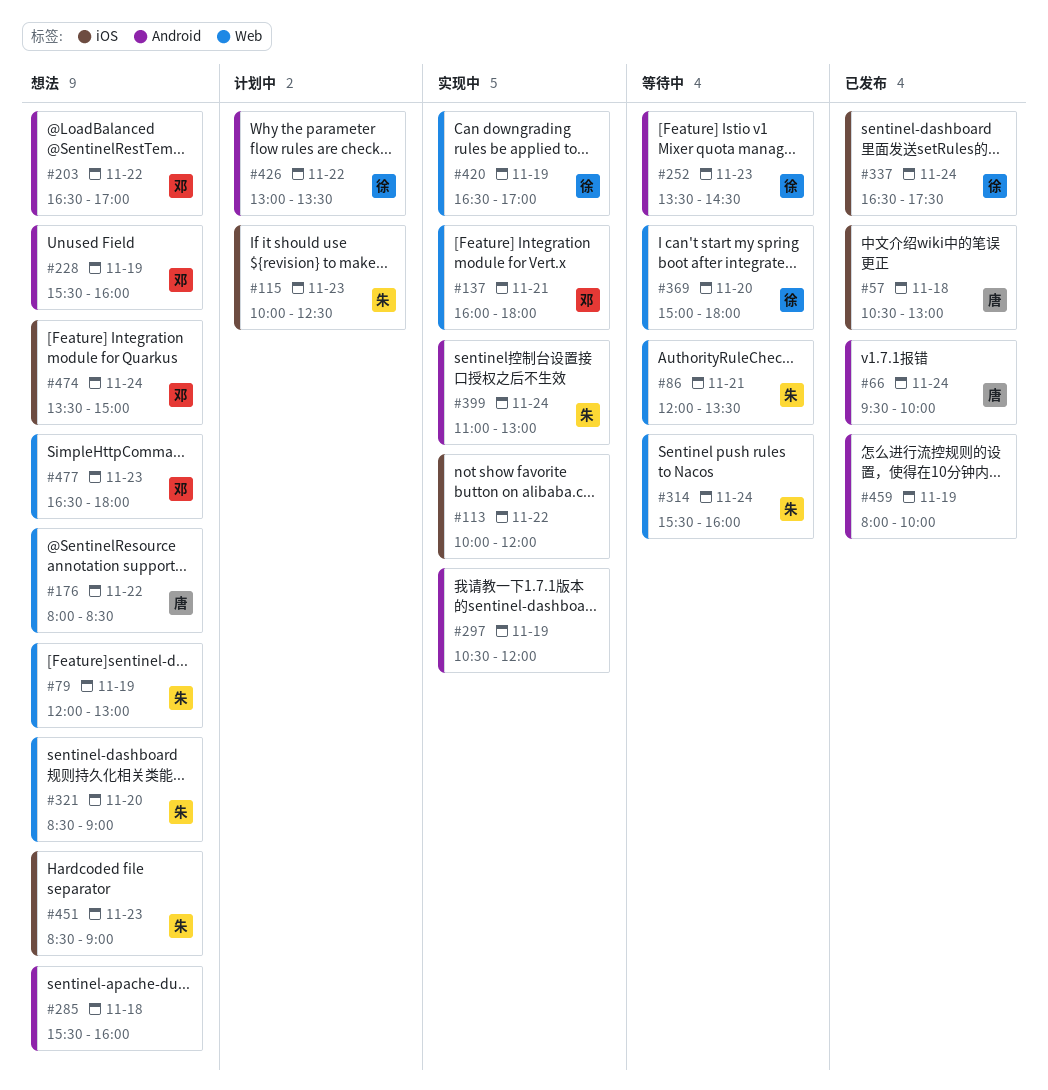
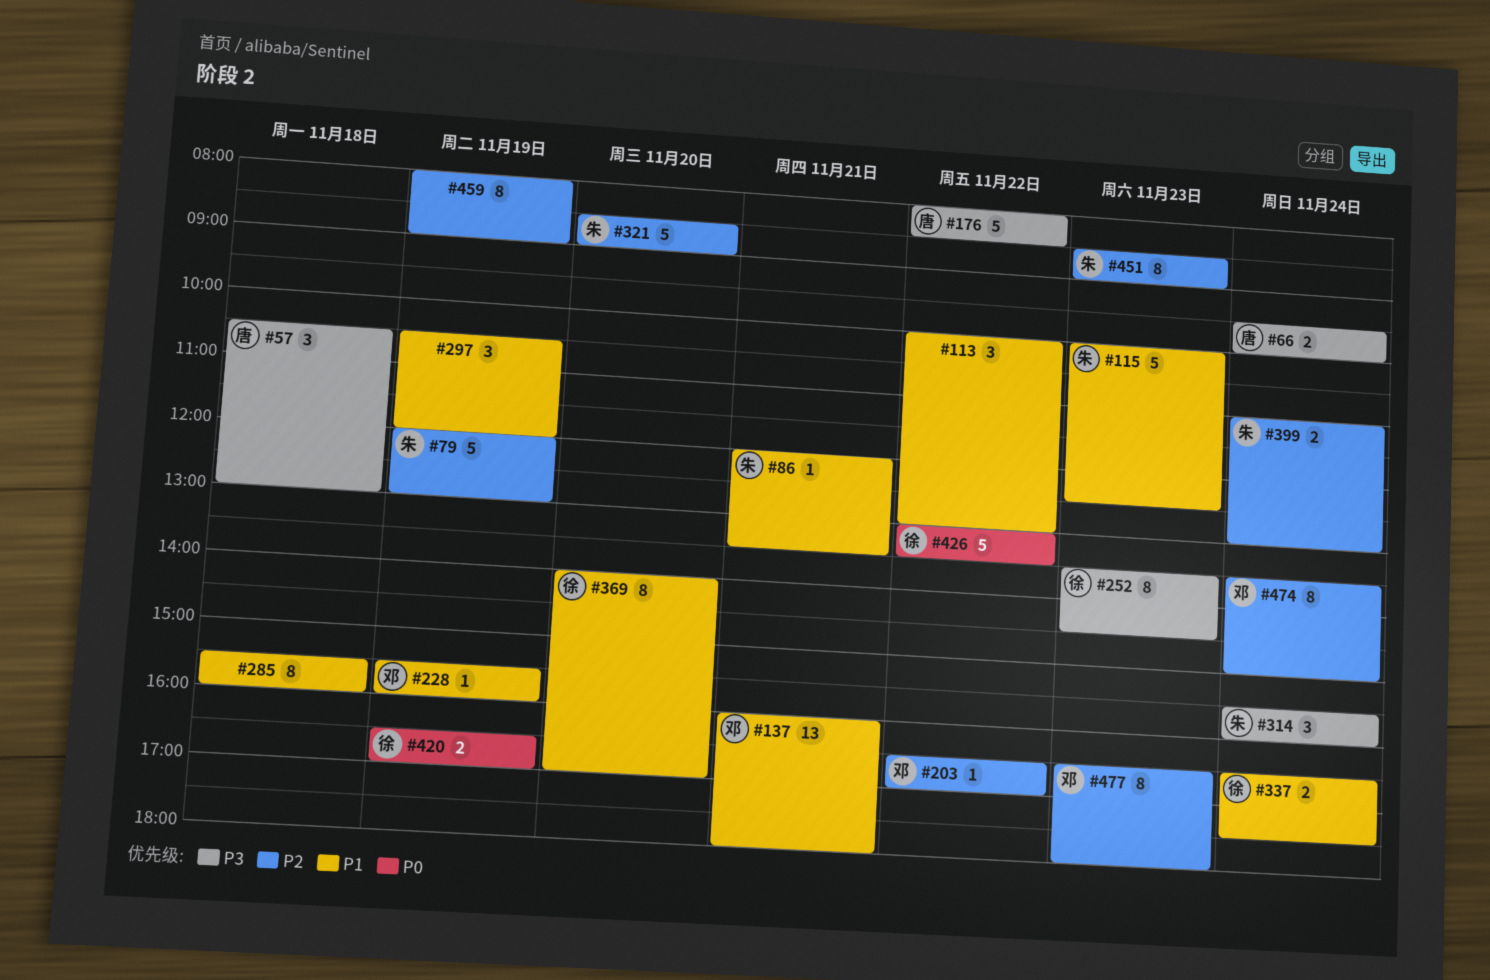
#113, ends: 12:00 -> 13:00
#369, begins: 15:00 -> 14:00
#369, ends: 18:00 -> 17:00
#459, ends: 10:00 -> 09:00

